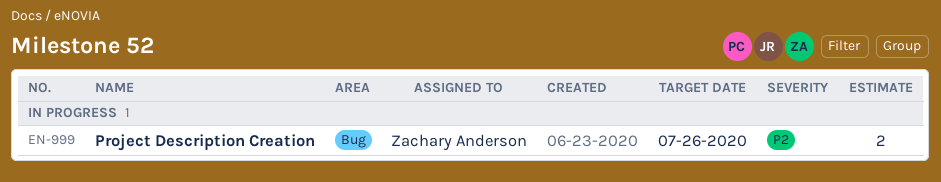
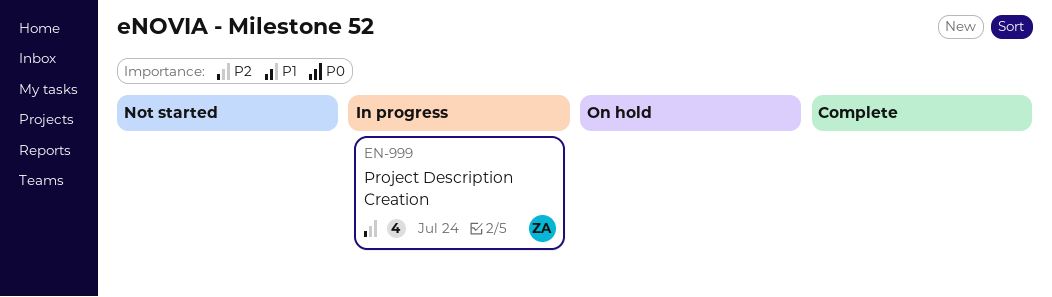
EN-999, estimate: 2 -> 4
EN-999, due: Jul 26 -> Jul 24

